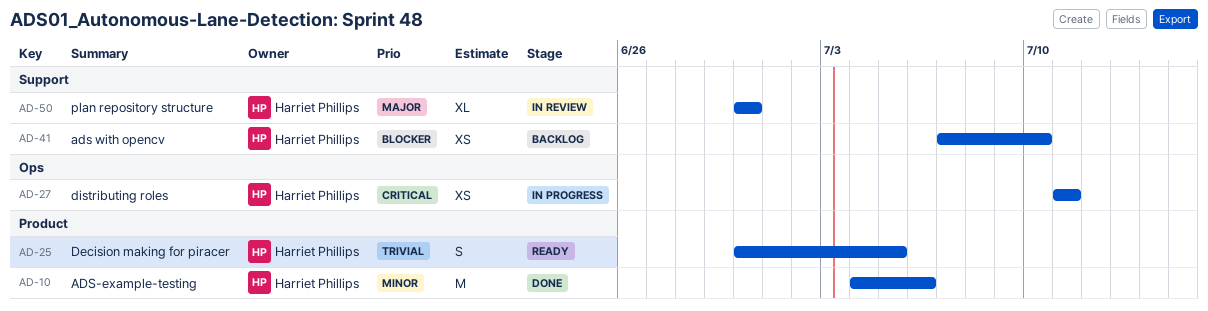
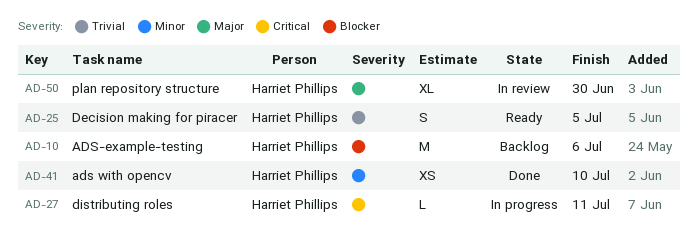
AD-10, status: Done -> Backlog
AD-10, priority: Minor -> Blocker
AD-27, estimate: XS -> L
AD-41, status: Backlog -> Done
AD-41, priority: Blocker -> Minor

